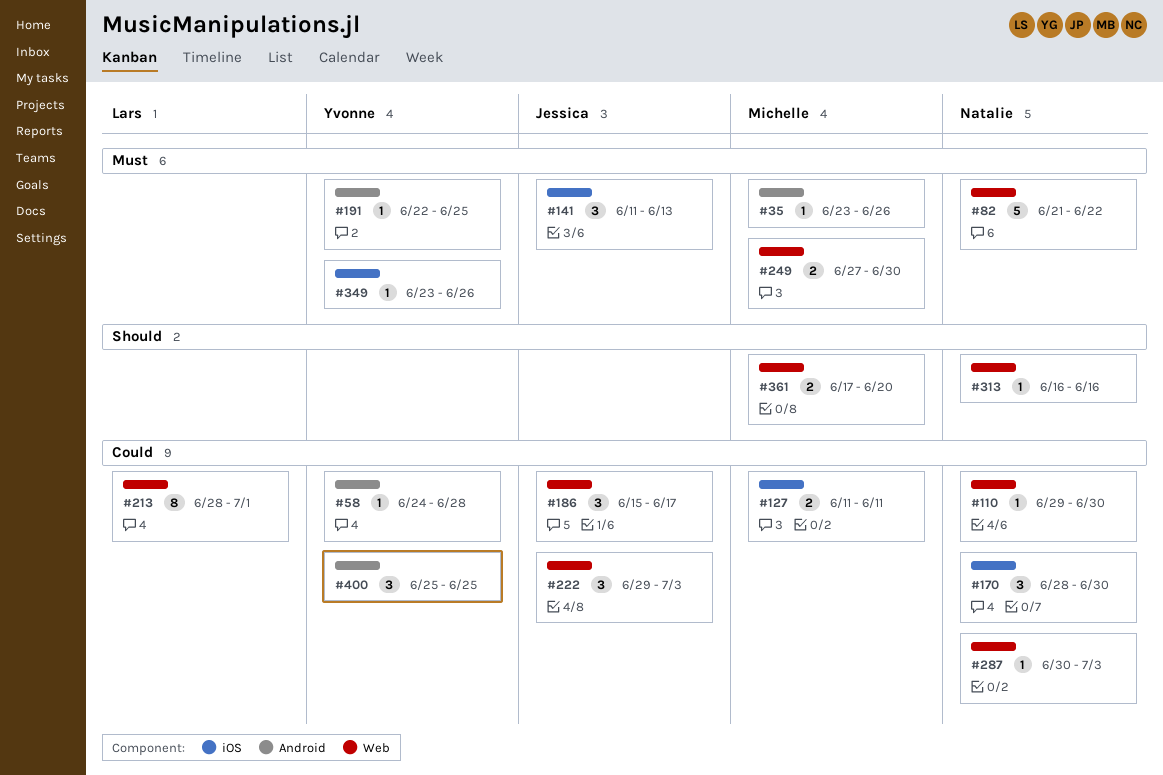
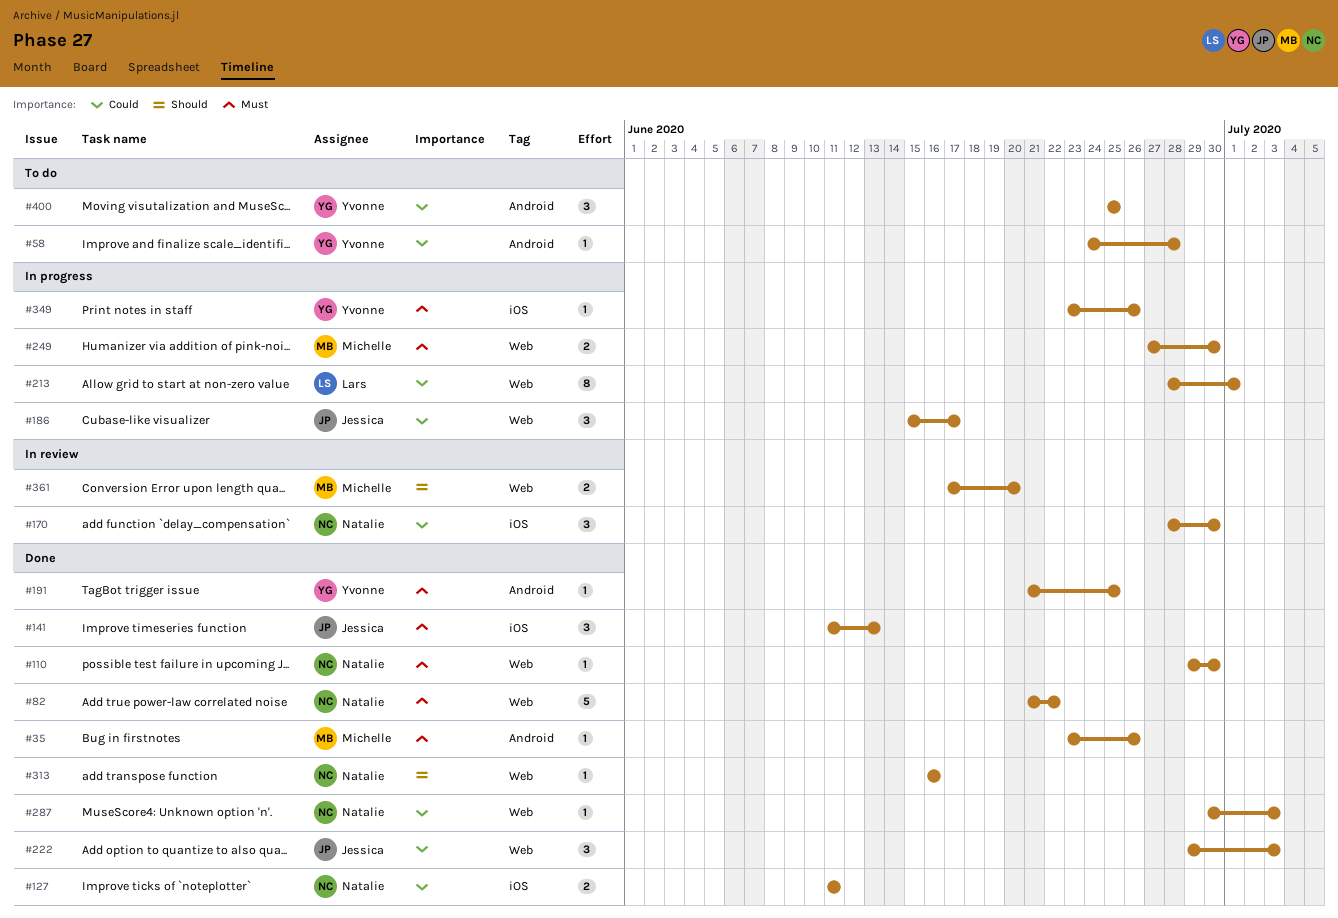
#110, priority: Could -> Must
#127, owner: Michelle -> Natalie
#191, start: Jun 22 -> Jun 21

